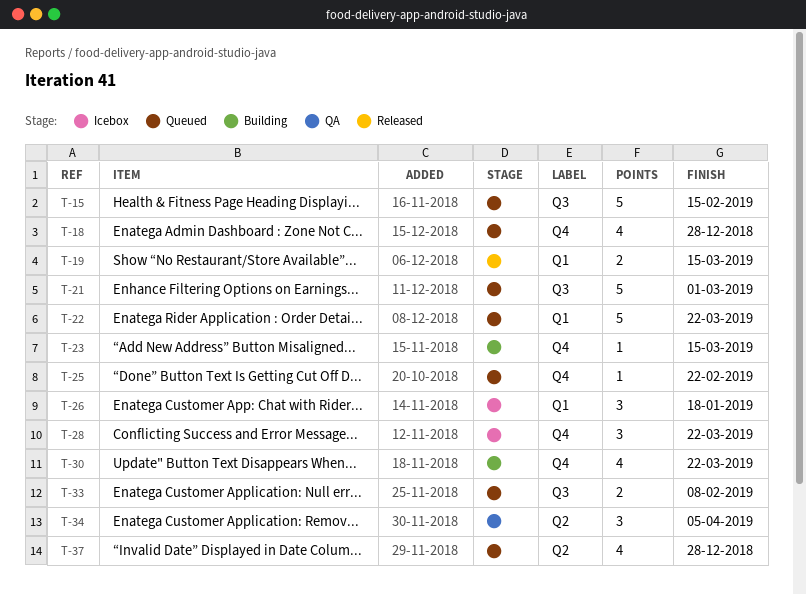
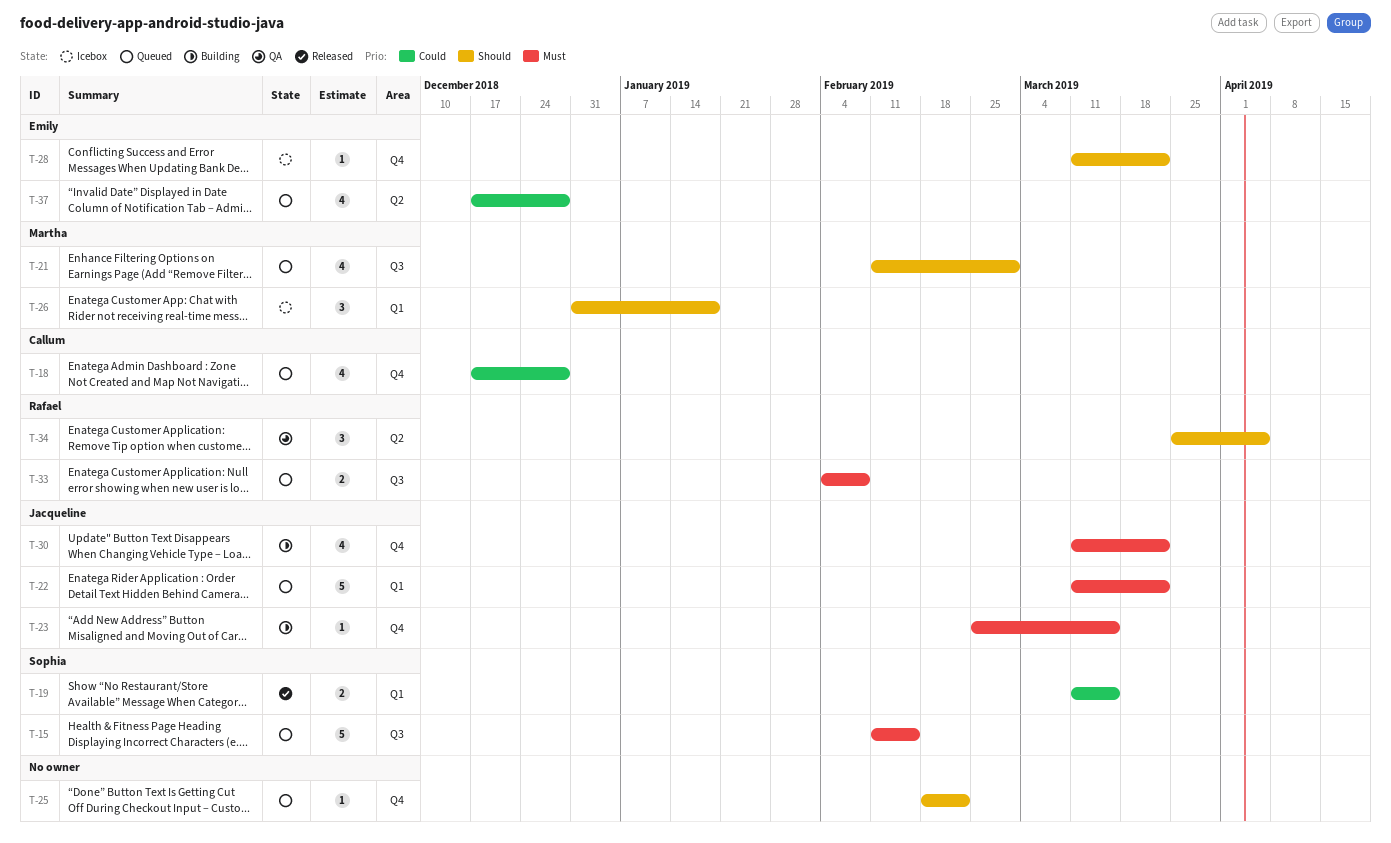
T-21, estimate: 5 -> 4
T-28, estimate: 3 -> 1

